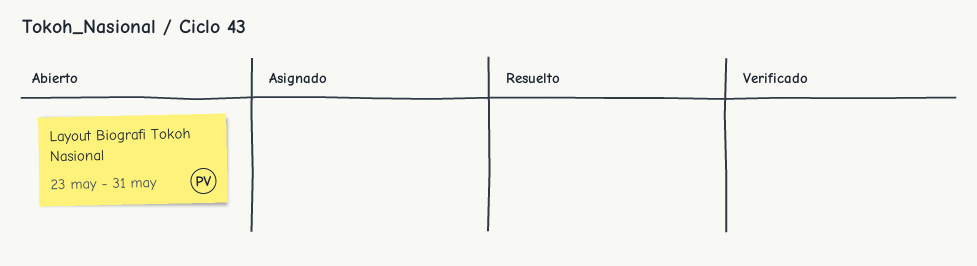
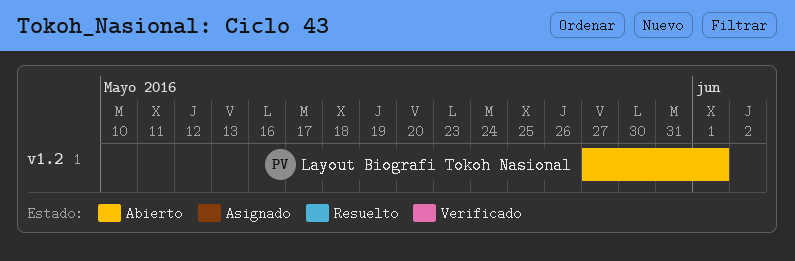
Layout Biografi Tokoh Nasional, start: May 23 -> May 27
Layout Biografi Tokoh Nasional, due: May 31 -> Jun 1

